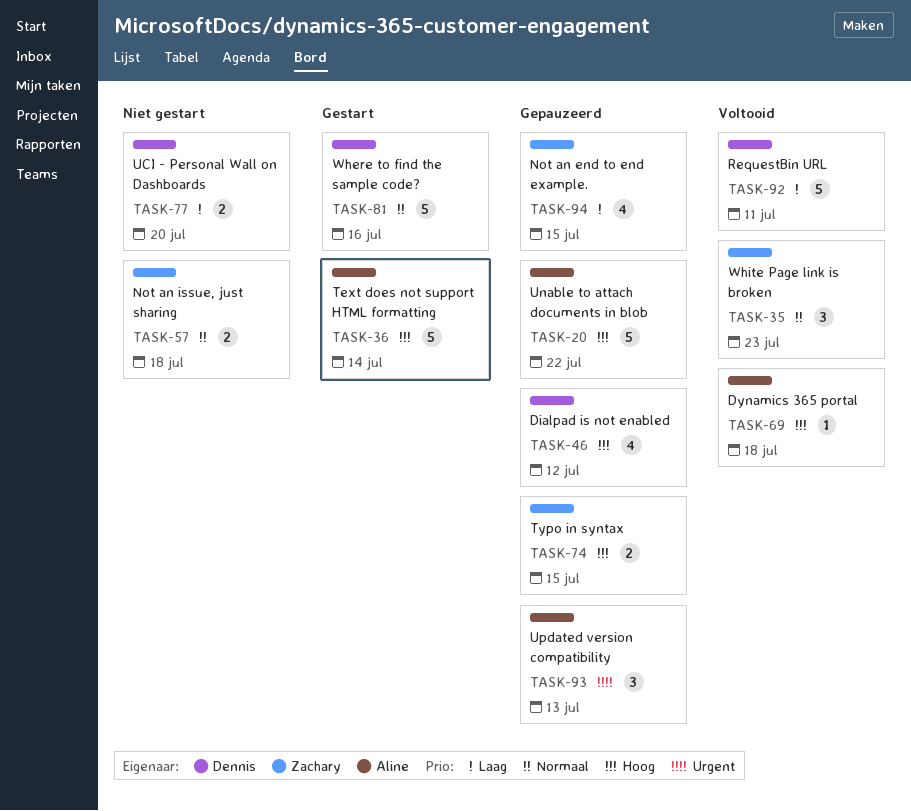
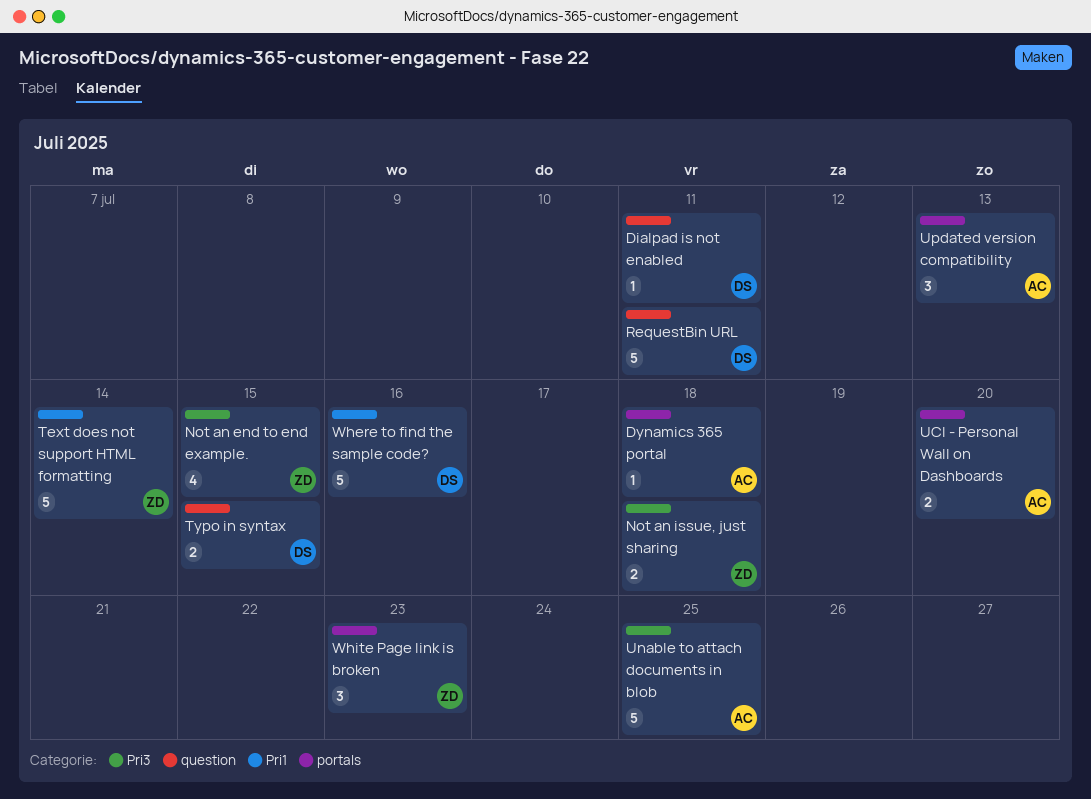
Dialpad is not enabled, estimate: 4 -> 1
Dialpad is not enabled, due: Jul 12 -> Jul 11
Text does not support HTML formatting, owner: Aline -> Zachary
Typo in syntax, owner: Zachary -> Dennis
UCI - Personal Wall on Dashboards, owner: Dennis -> Aline
Unable to attach documents in blob, due: Jul 22 -> Jul 25

